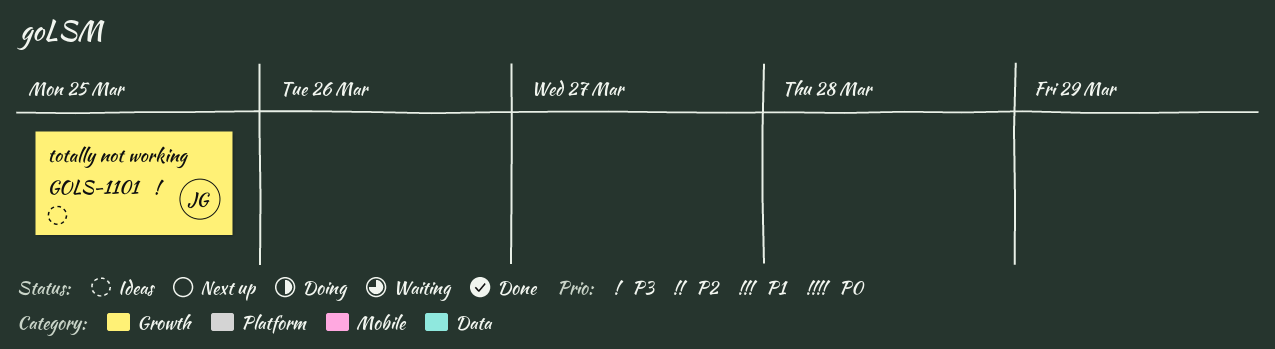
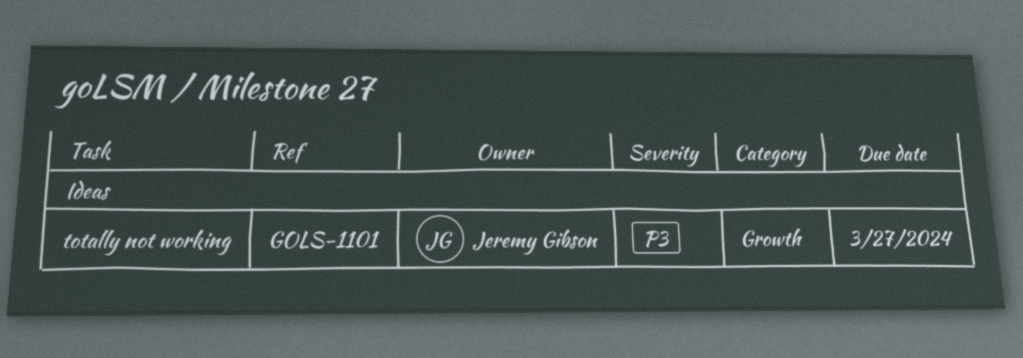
GOLS-1101, due: Mar 25 -> Mar 27

